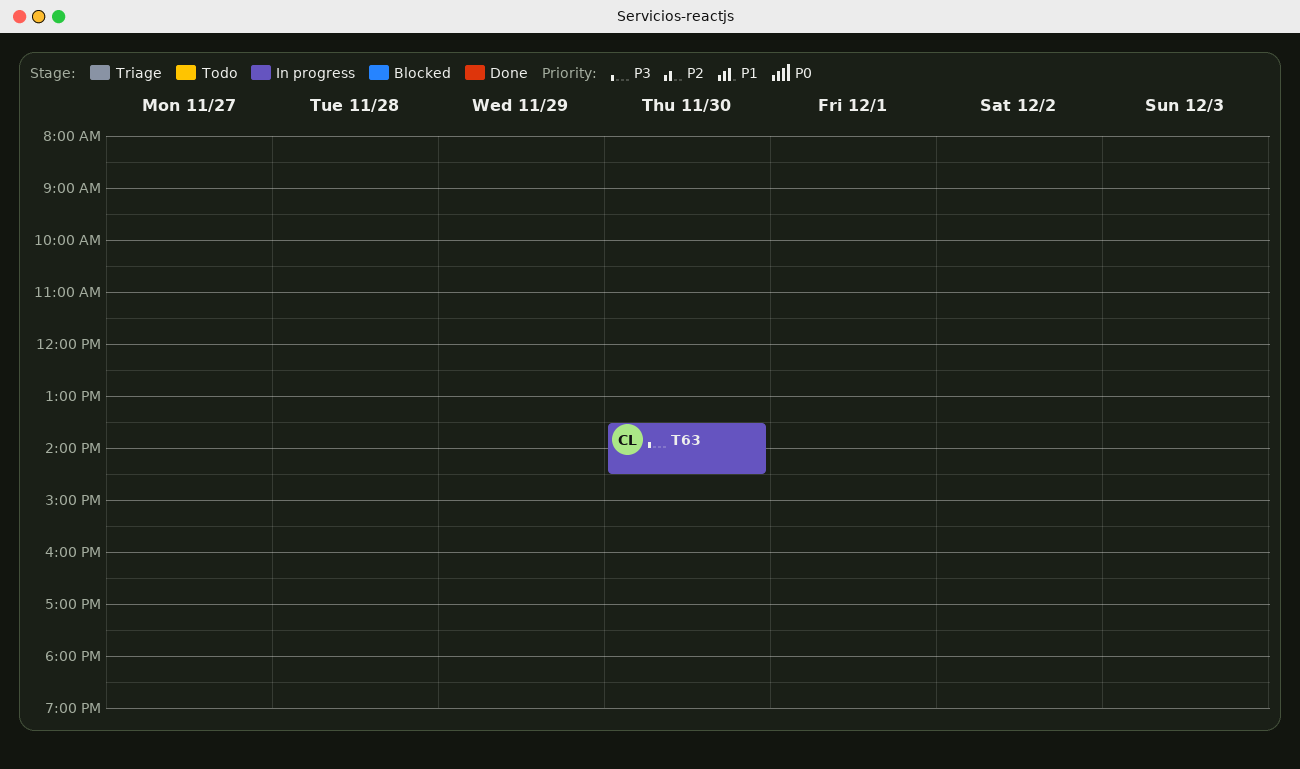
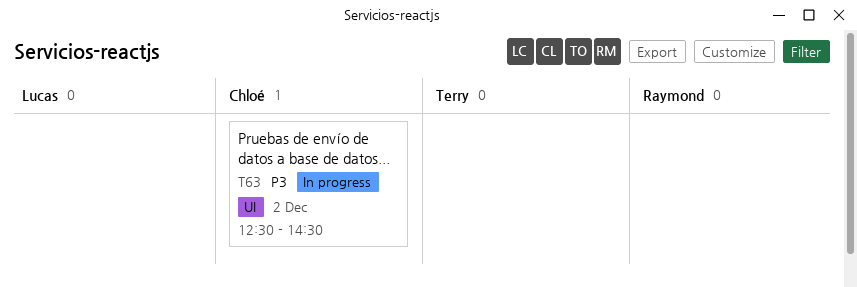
T63, day: Nov 30 -> Dec 2
T63, begins: 13:30 -> 12:30

